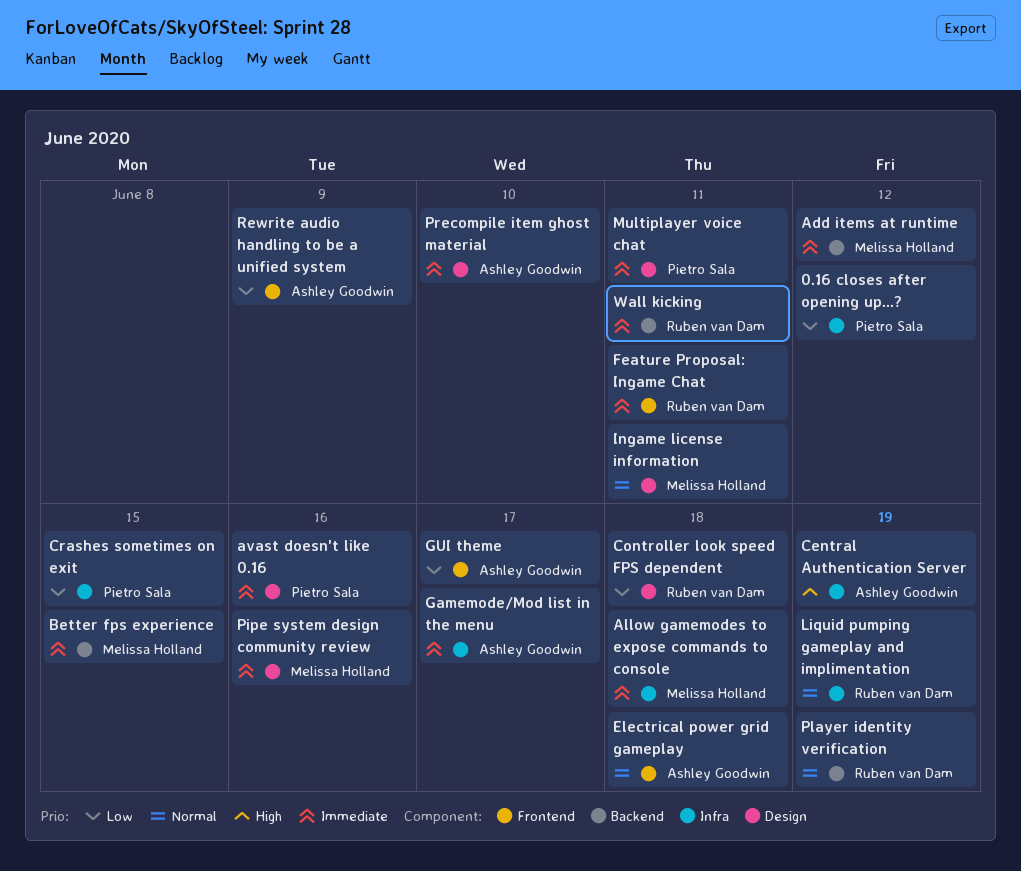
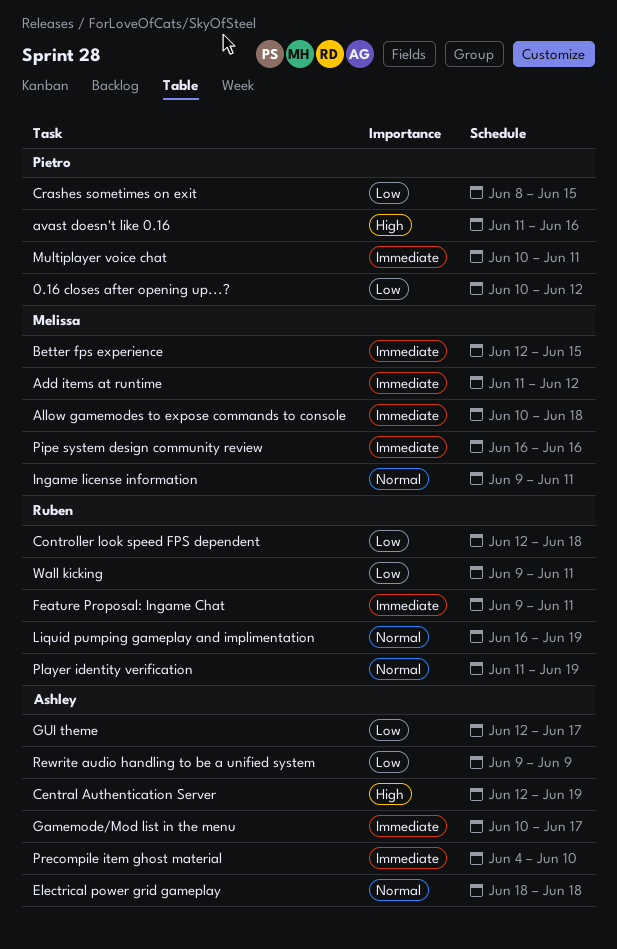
avast doesn't like 0.16, priority: Immediate -> High
Wall kicking, priority: Immediate -> Low

